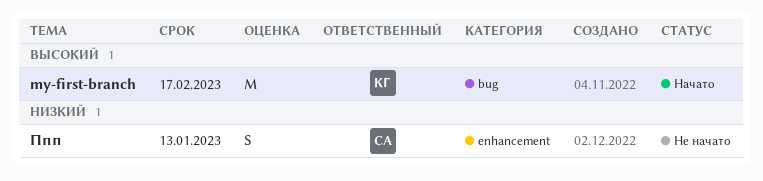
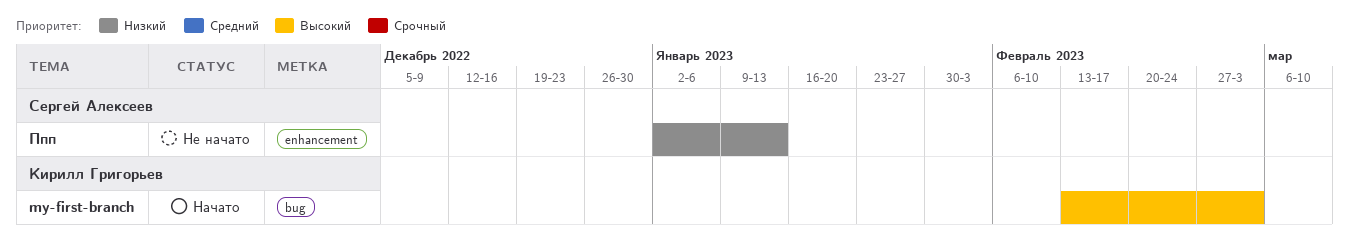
my-first-branch, due: Feb 17 -> Mar 3

